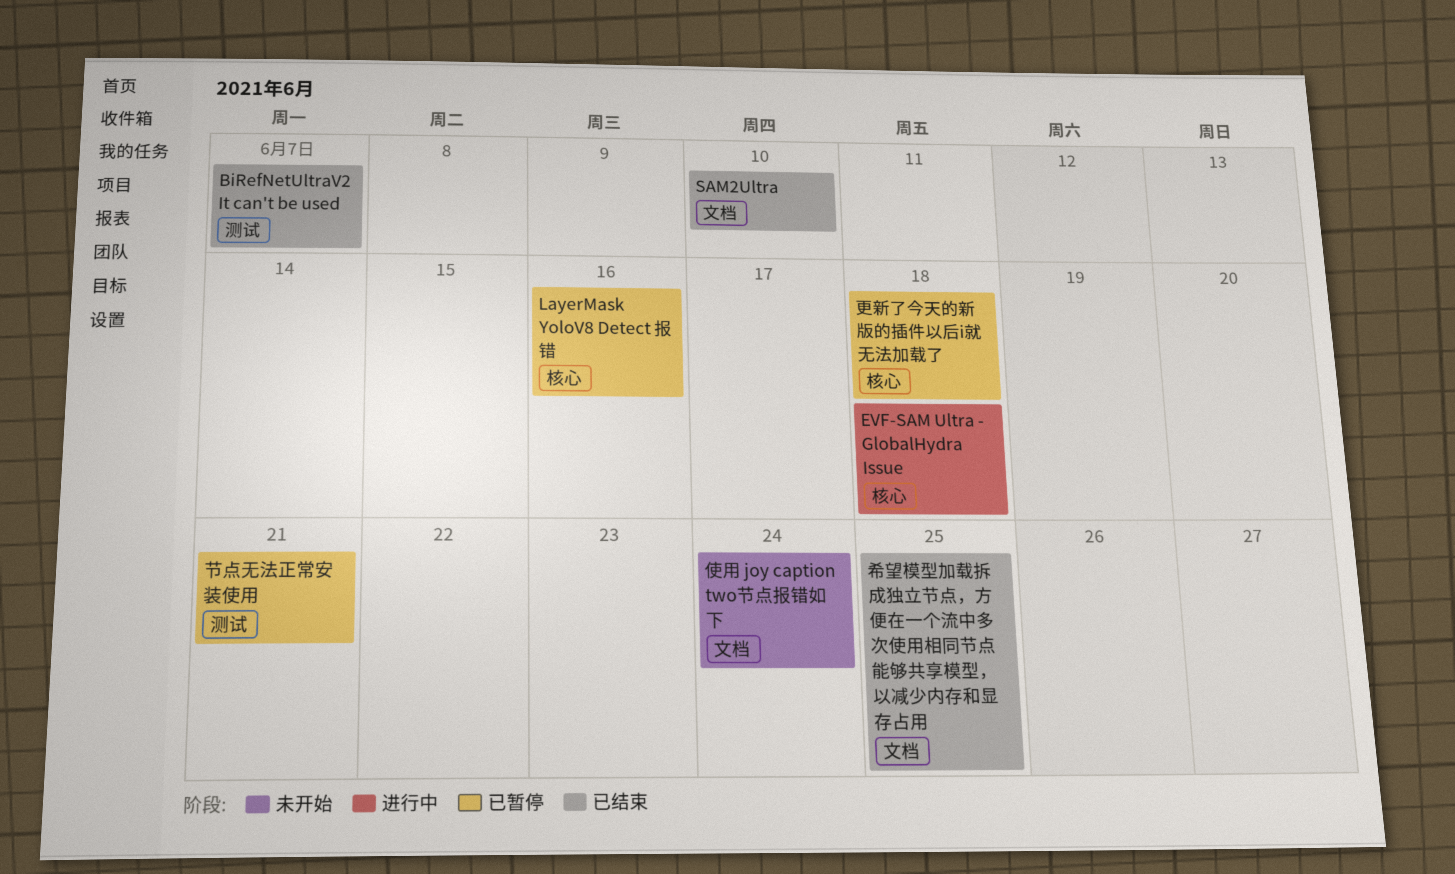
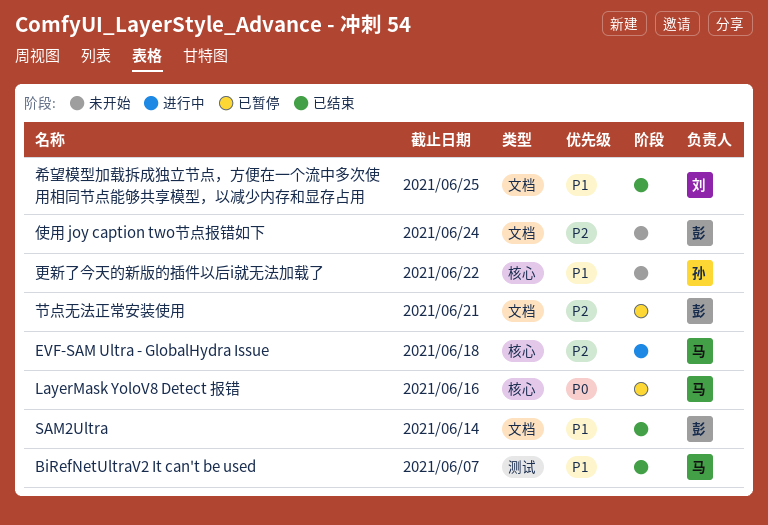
SAM2Ultra, due: Jun 10 -> Jun 14
更新了今天的新版的插件以后i就无法加载了, status: 已暂停 -> 未开始
更新了今天的新版的插件以后i就无法加载了, due: Jun 18 -> Jun 22
节点无法正常安装使用, label: 测试 -> 文档

